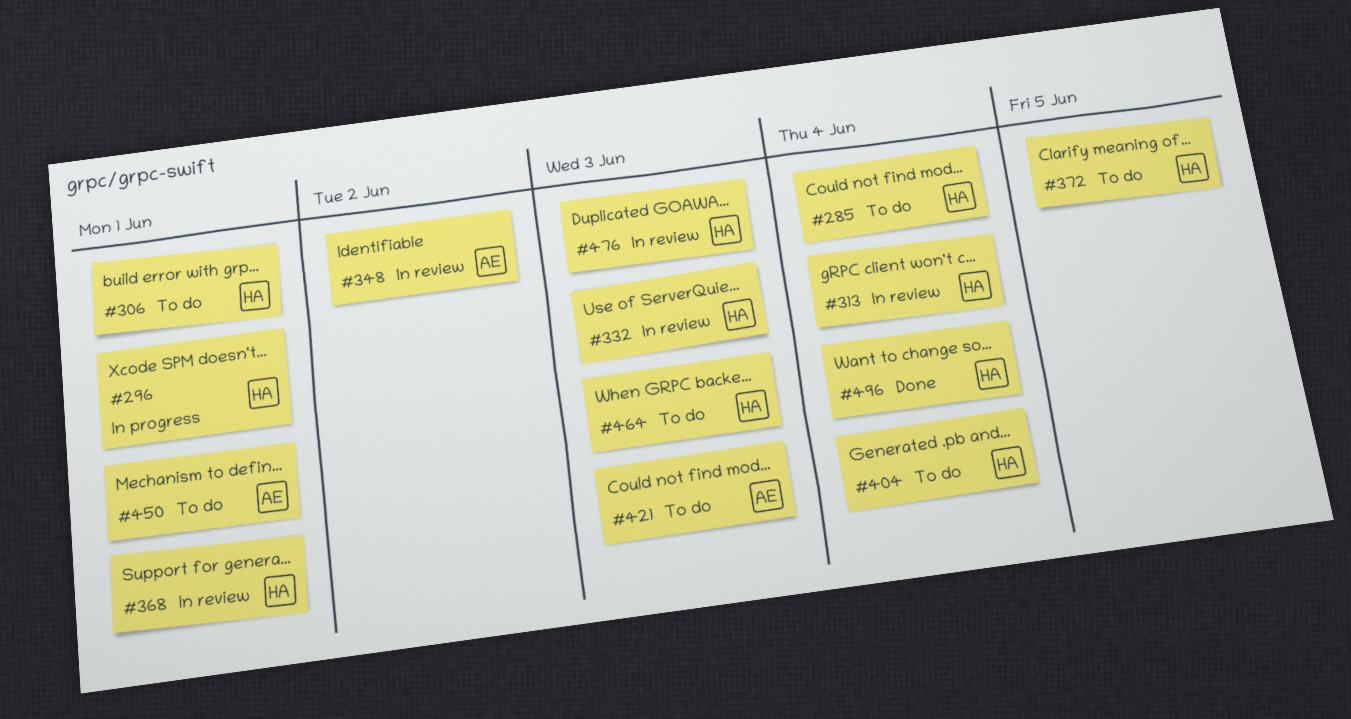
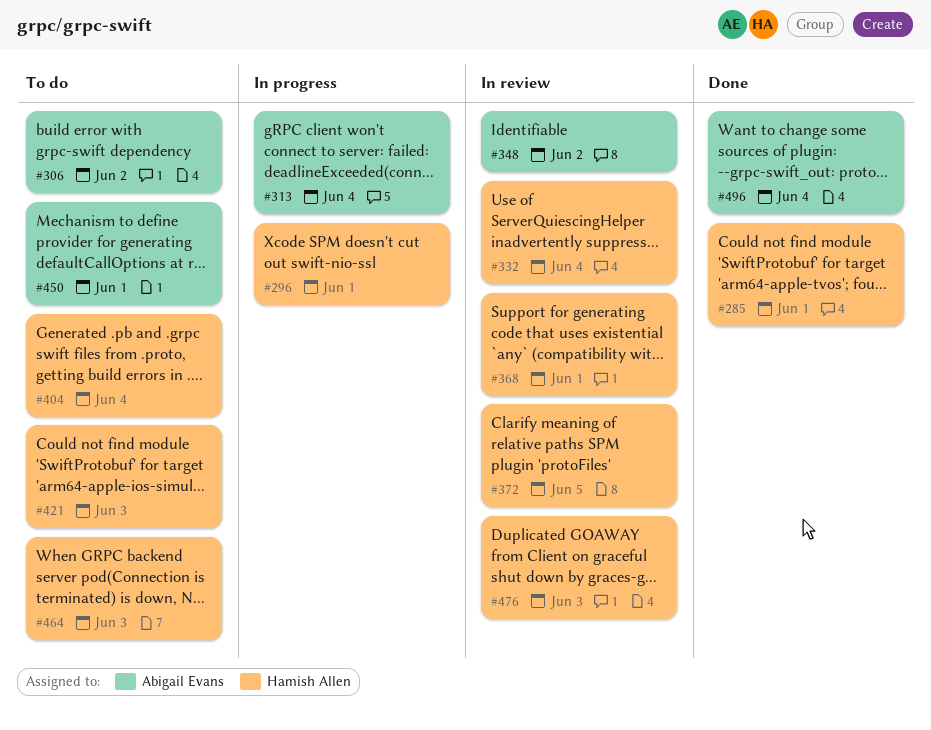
#285, status: To do -> Done
#285, due: Jun 4 -> Jun 1
#306, owner: Hamish Allen -> Abigail Evans
#306, due: Jun 1 -> Jun 2
#313, status: In review -> In progress
#313, owner: Hamish Allen -> Abigail Evans
#332, due: Jun 3 -> Jun 4
#372, status: To do -> In review
#421, owner: Abigail Evans -> Hamish Allen
#496, owner: Hamish Allen -> Abigail Evans

